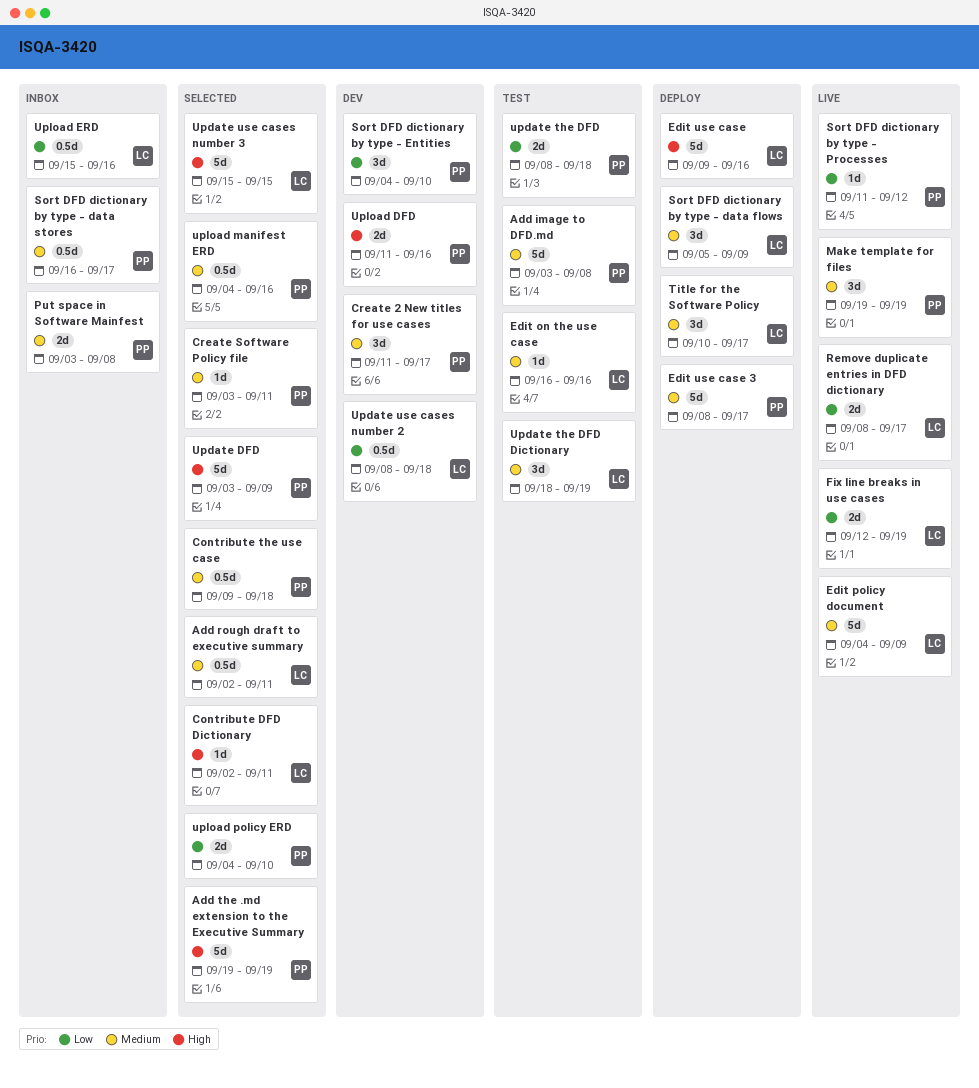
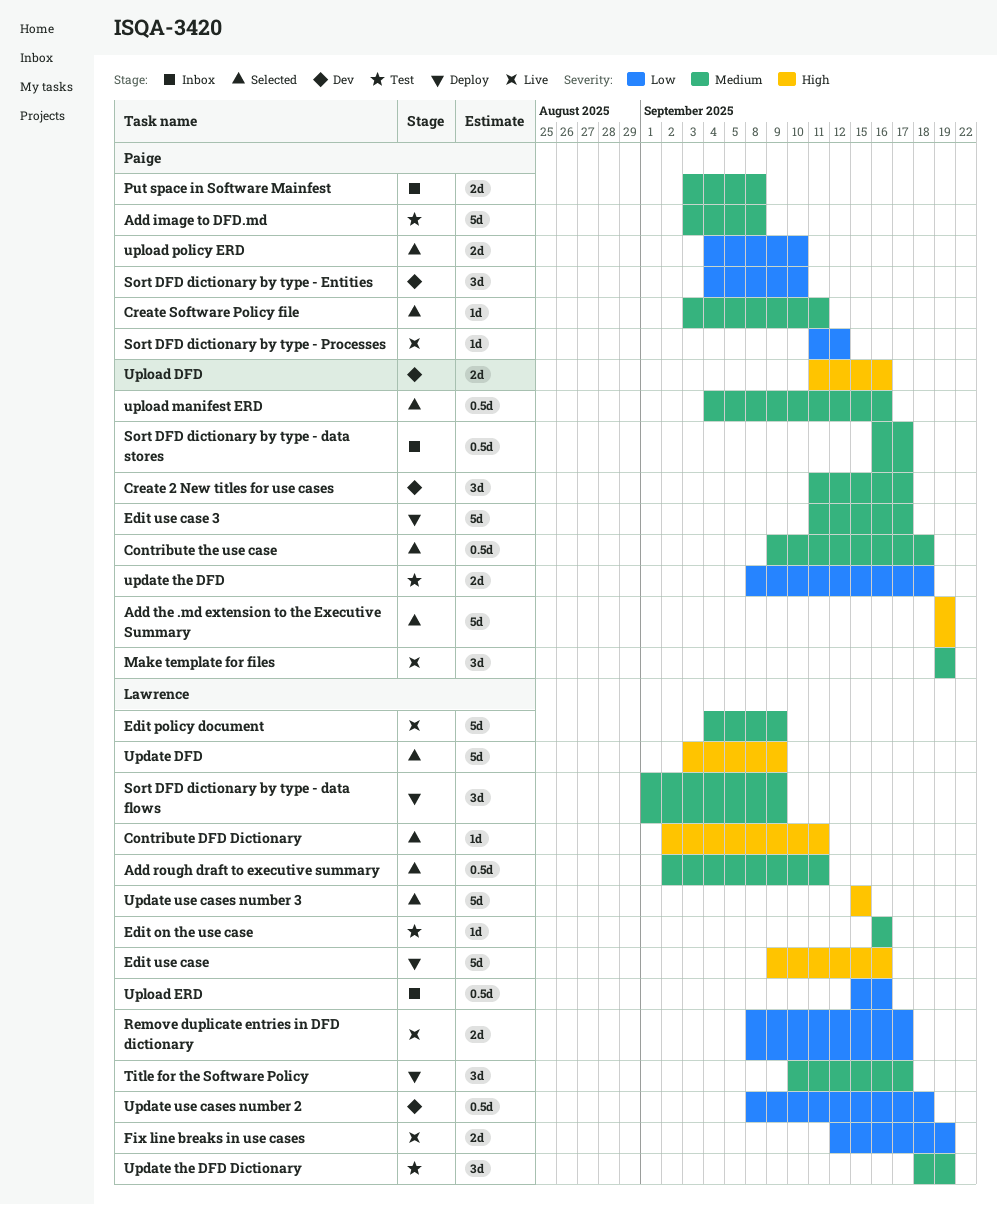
Edit use case 3, start: Sep 8 -> Sep 11
Sort DFD dictionary by type - data flows, start: Sep 5 -> Sep 1
Update DFD, owner: Paige -> Lawrence

